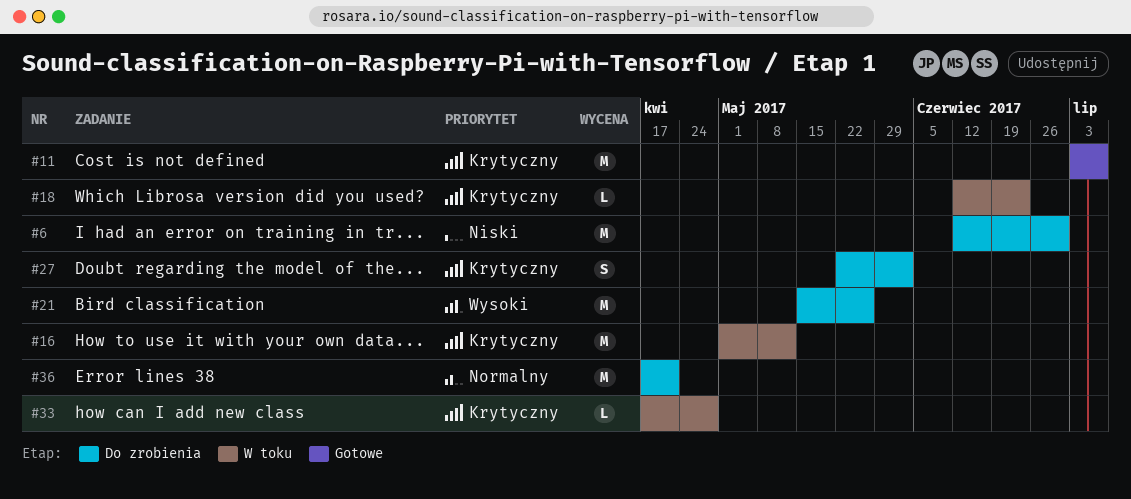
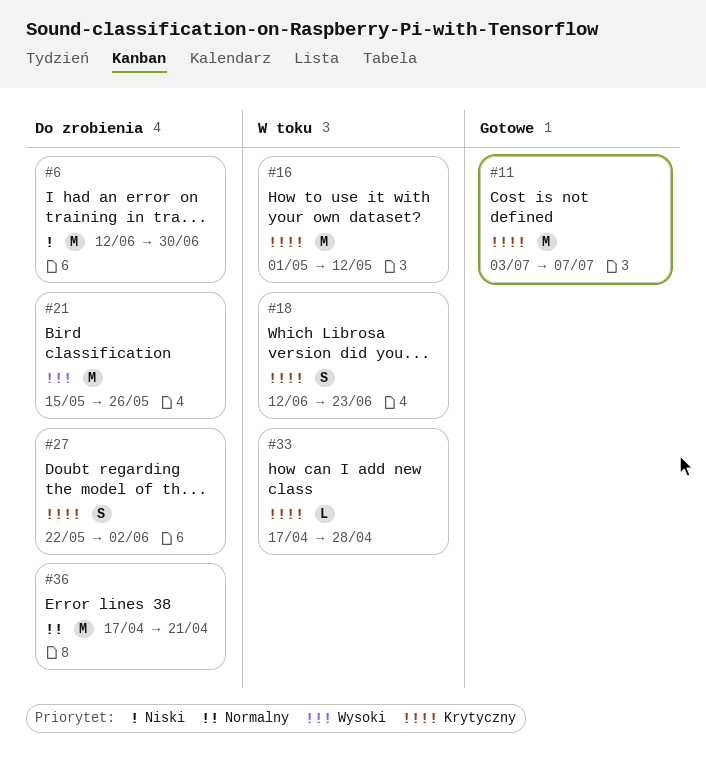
#18, estimate: L -> S

